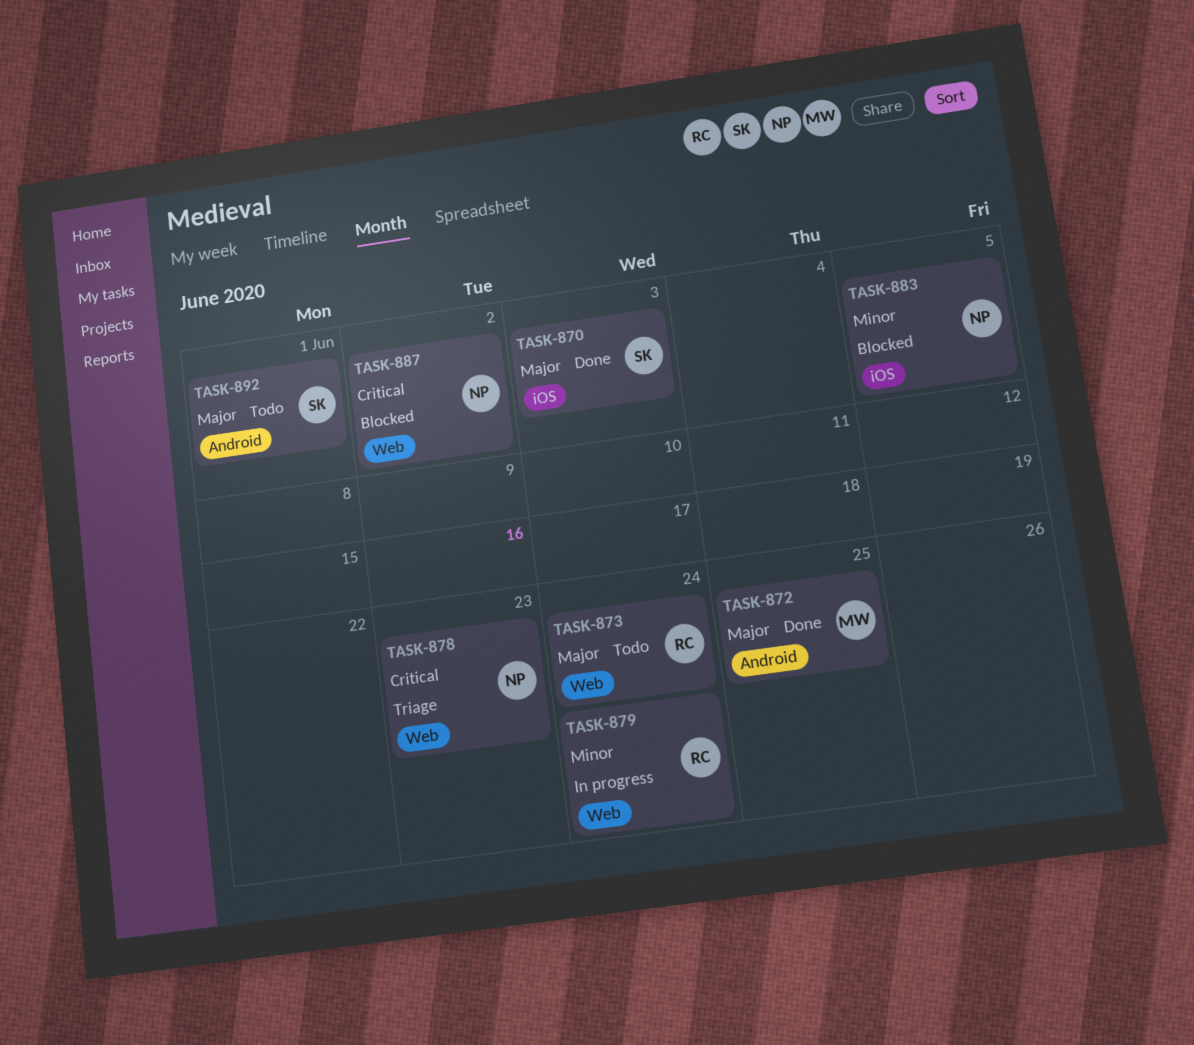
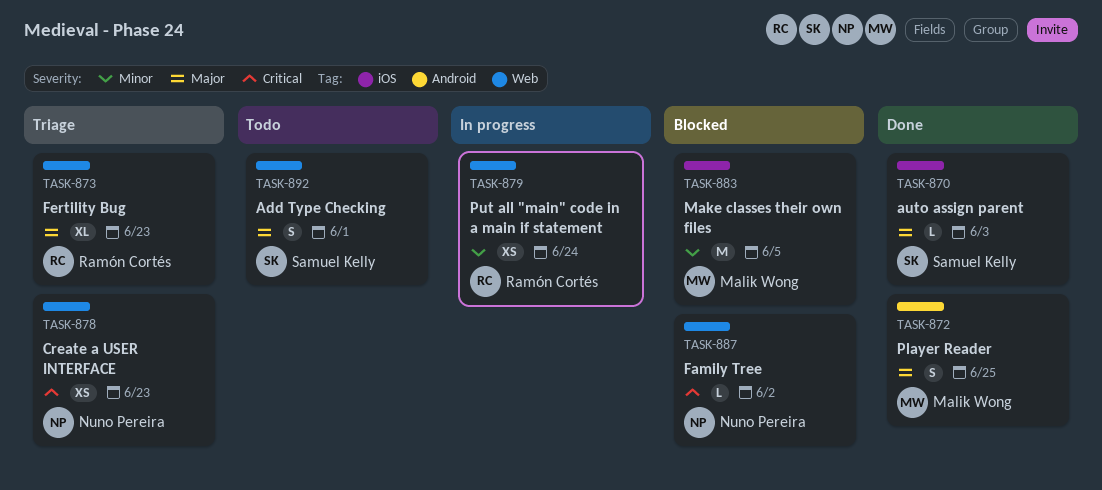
TASK-873, status: Todo -> Triage
TASK-873, due: Jun 24 -> Jun 23
TASK-883, owner: Nuno Pereira -> Malik Wong
TASK-892, label: Android -> Web

